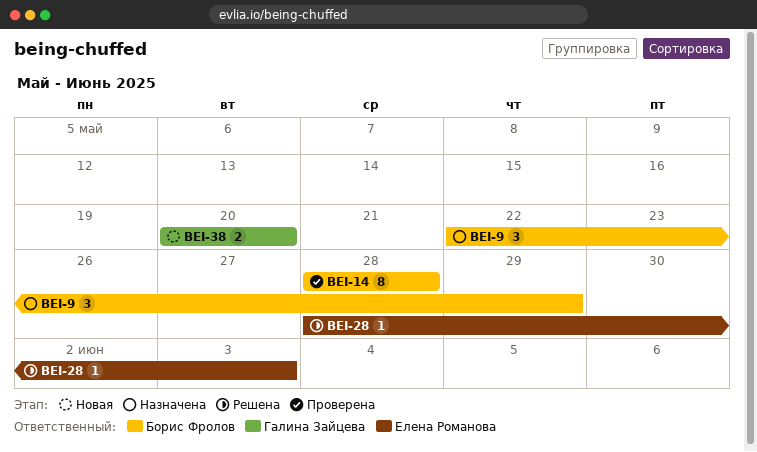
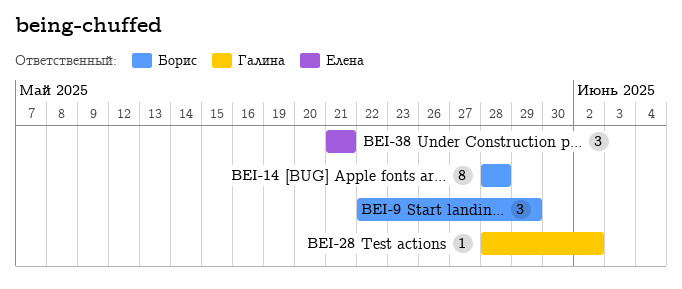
BEI-28, owner: Елена Романова -> Галина Зайцева
BEI-28, due: Jun 3 -> Jun 2
BEI-38, owner: Галина Зайцева -> Елена Романова
BEI-38, estimate: 2 -> 3
BEI-38, start: May 20 -> May 21
BEI-38, due: May 20 -> May 21

